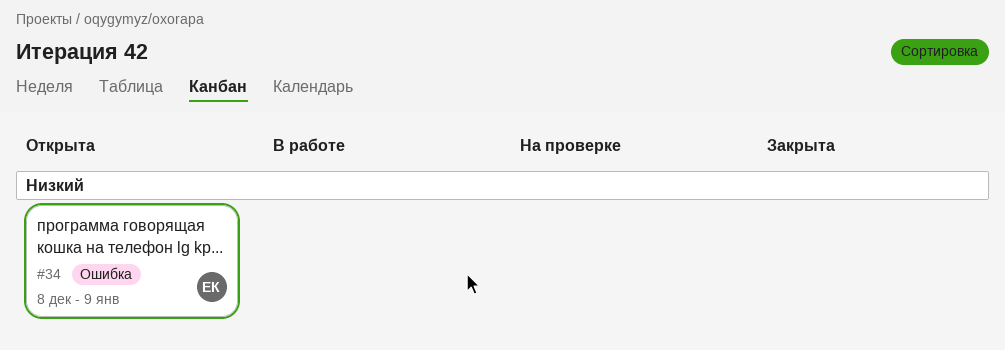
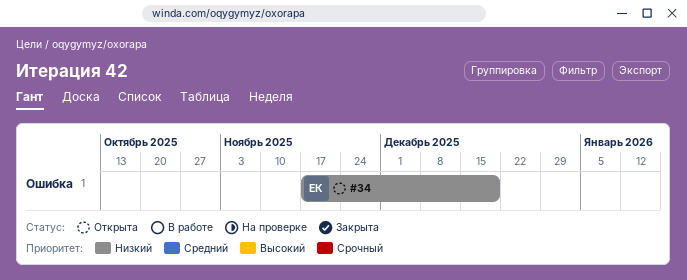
#34, start: Dec 8 -> Nov 17
#34, due: Jan 9 -> Dec 19

